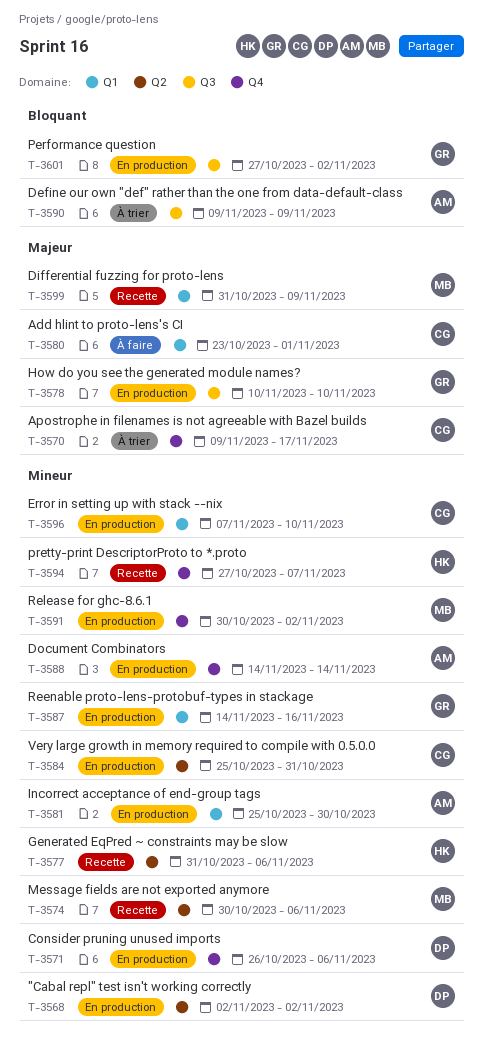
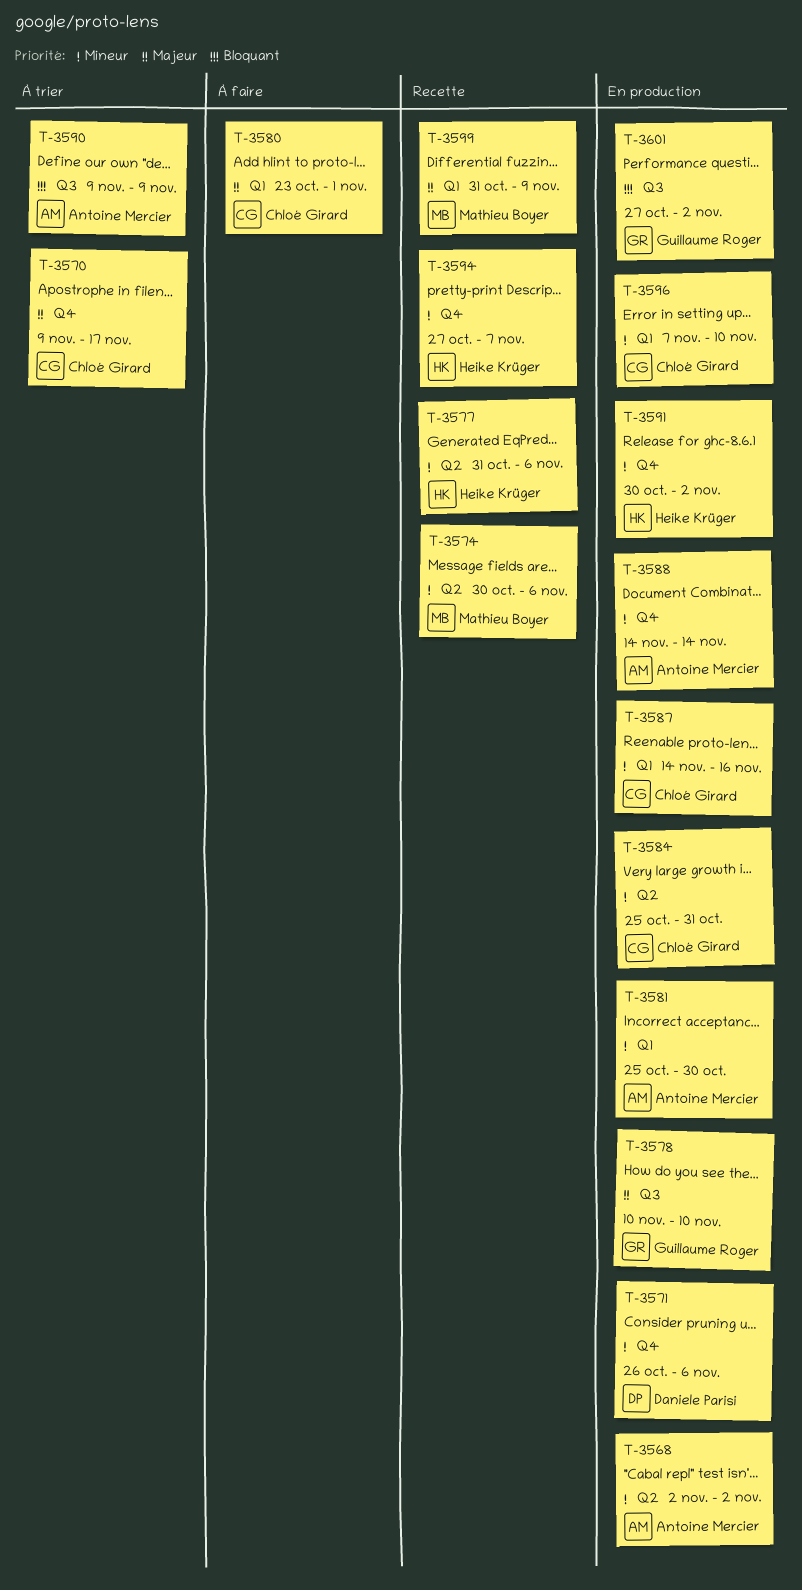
T-3568, owner: Daniele Parisi -> Antoine Mercier
T-3587, owner: Guillaume Roger -> Chloé Girard
T-3591, owner: Mathieu Boyer -> Heike Krüger

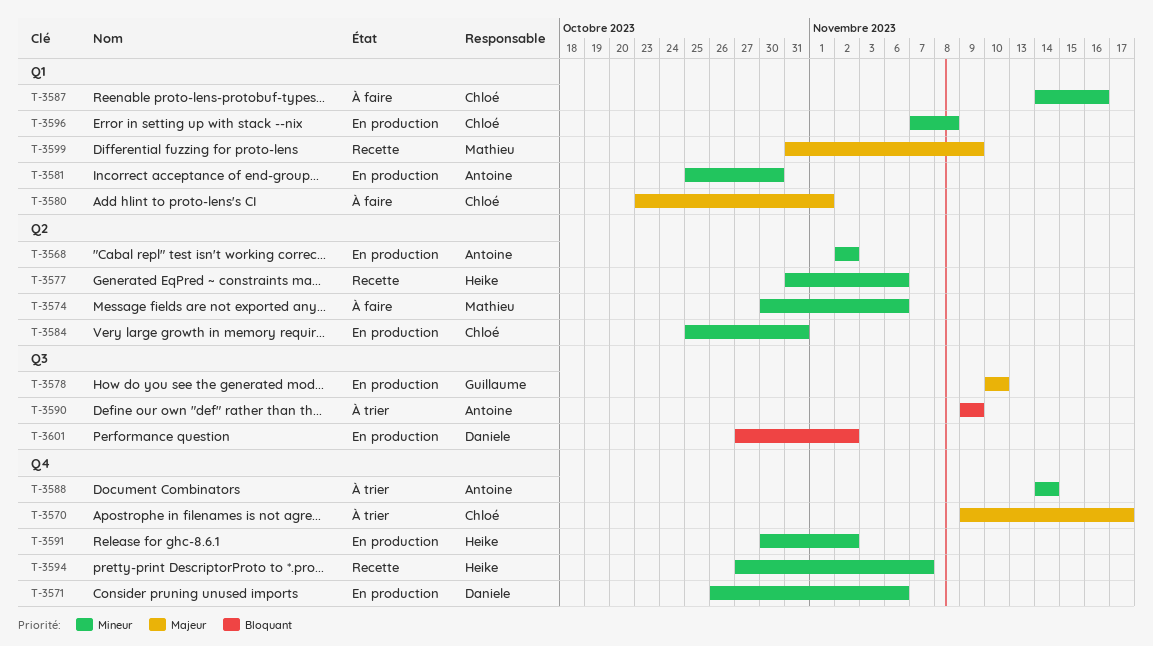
T-3574, status: Recette -> À faire
T-3587, status: En production -> À faire
T-3588, status: En production -> À trier
T-3596, due: Nov 10 -> Nov 8
T-3601, owner: Guillaume Roger -> Daniele Parisi

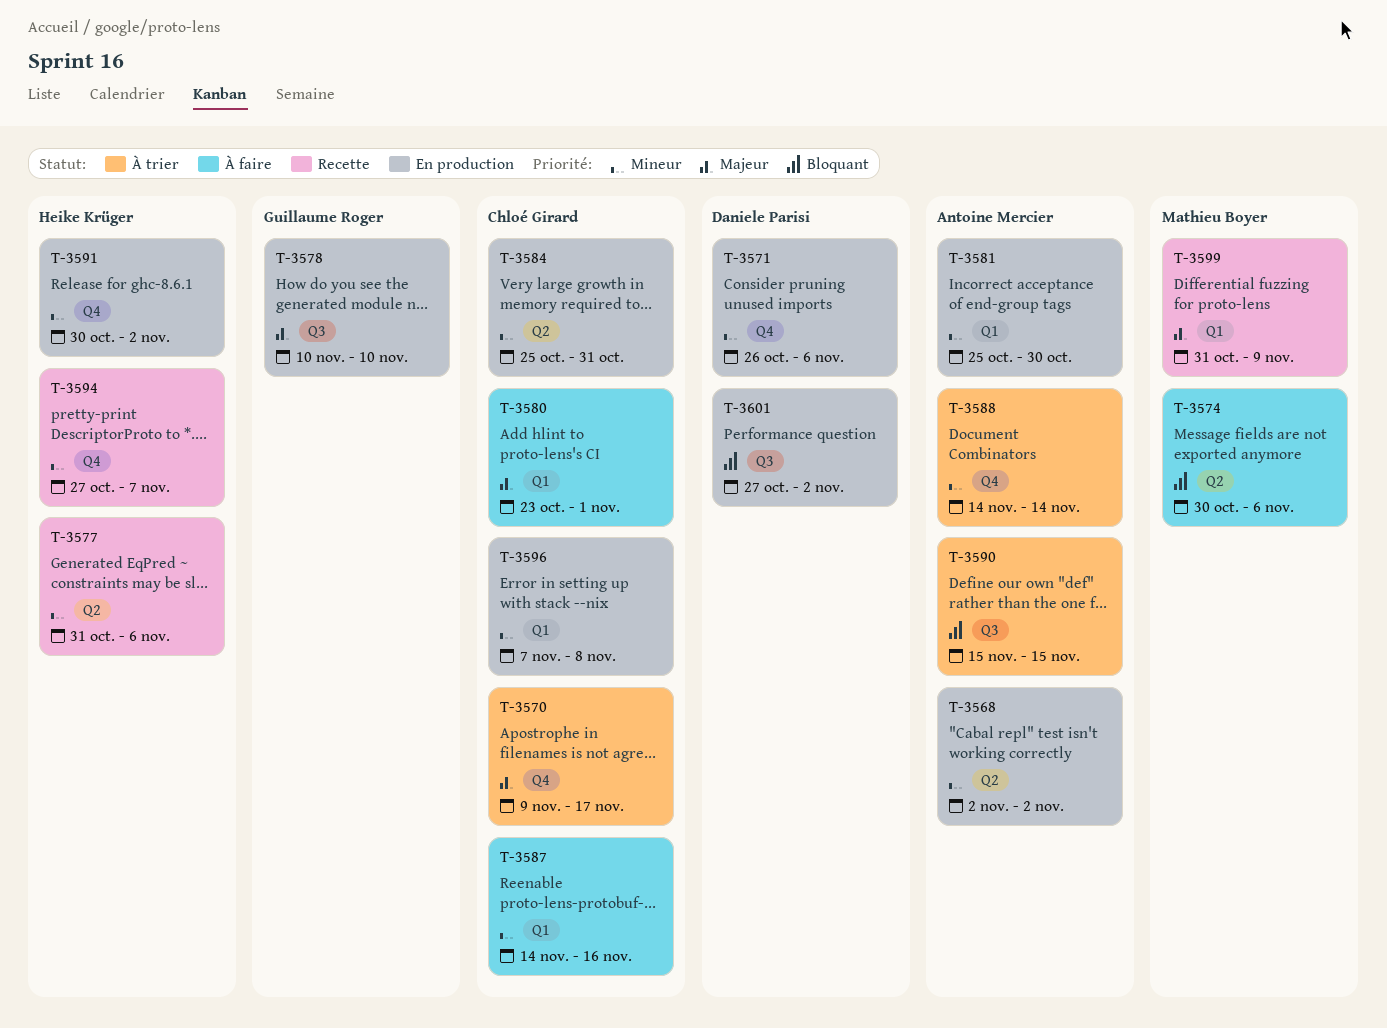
T-3574, priority: Mineur -> Bloquant
T-3590, start: Nov 9 -> Nov 15
T-3590, due: Nov 9 -> Nov 15

